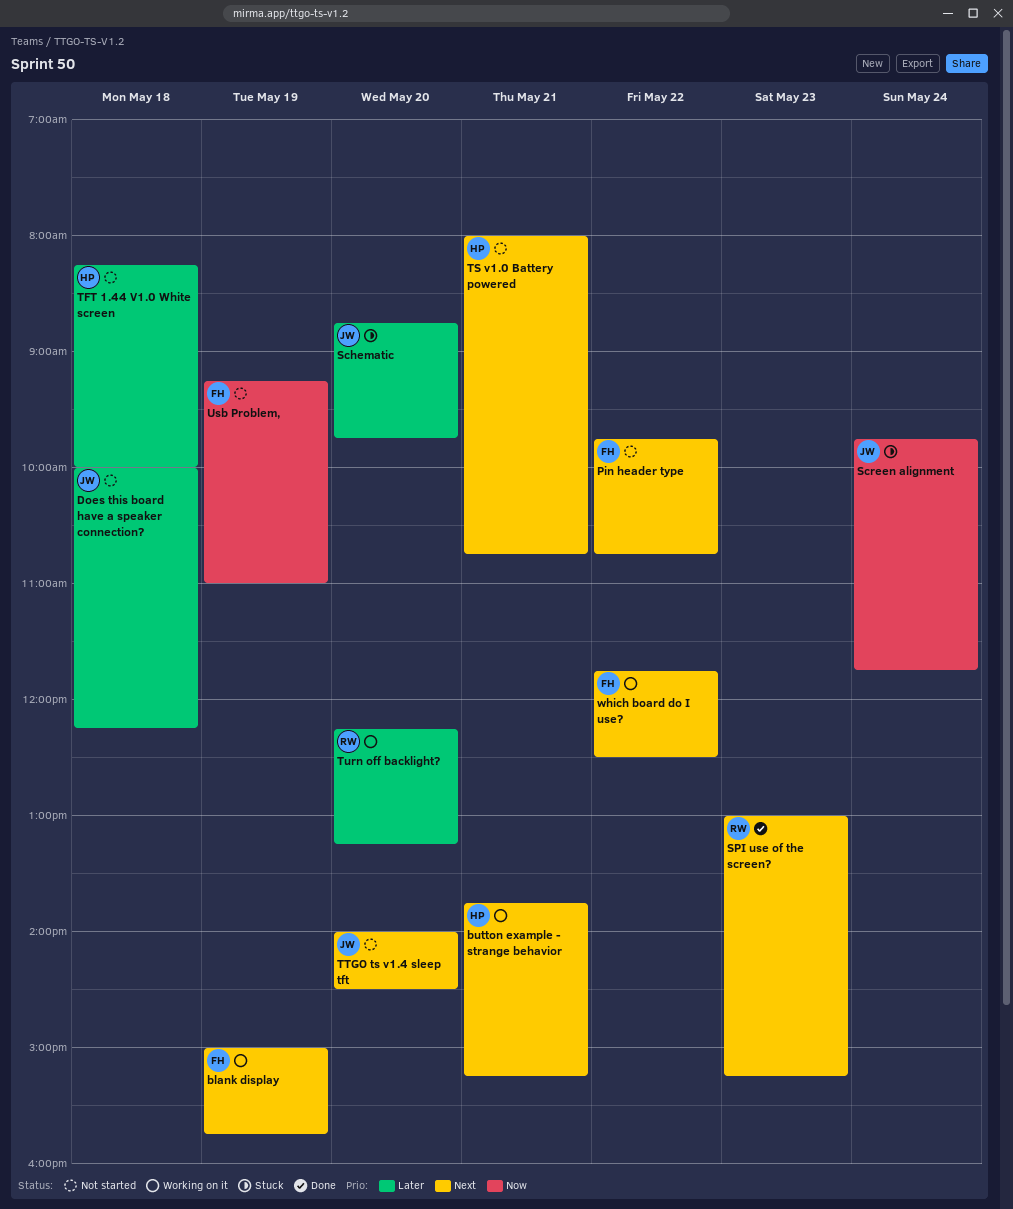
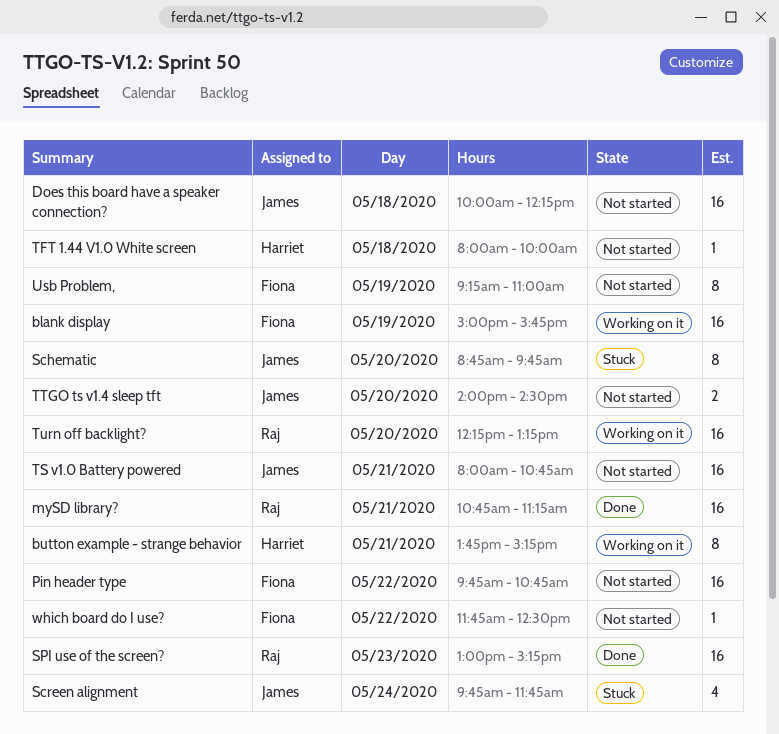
mySD library?: none -> present
TFT 1.44 V1.0 White screen, begins: 08:15 -> 08:00
TS v1.0 Battery powered, owner: Harriet -> James
which board do I use?, status: Working on it -> Not started

